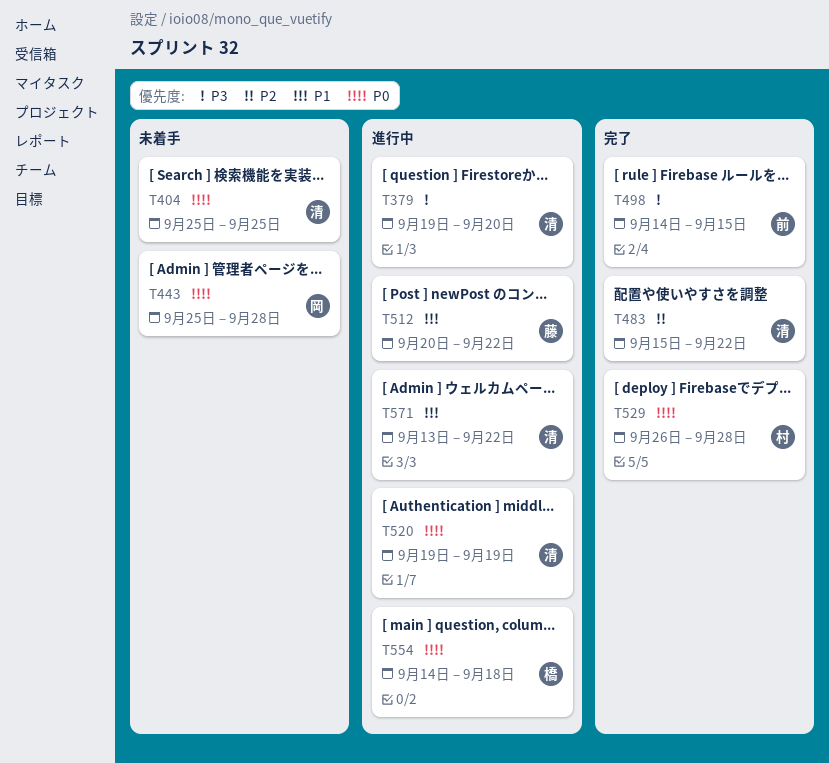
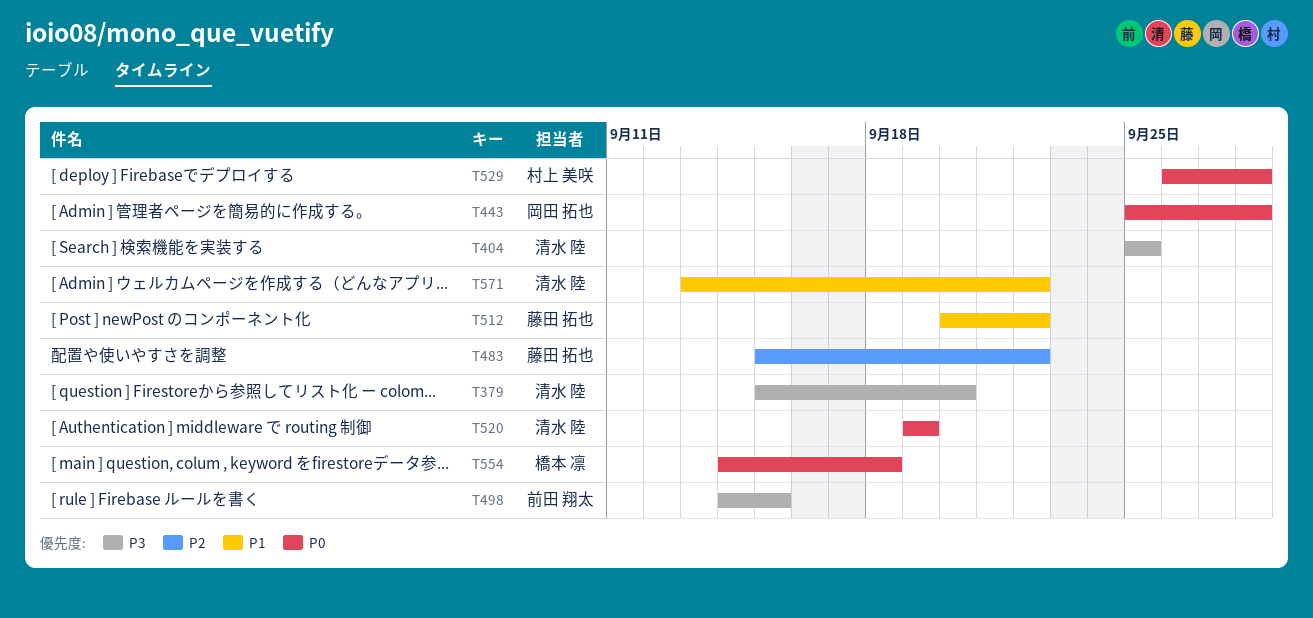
T379, start: Sep 19 -> Sep 15
T404, priority: P0 -> P3
T483, owner: 清水 陸 -> 藤田 拓也

